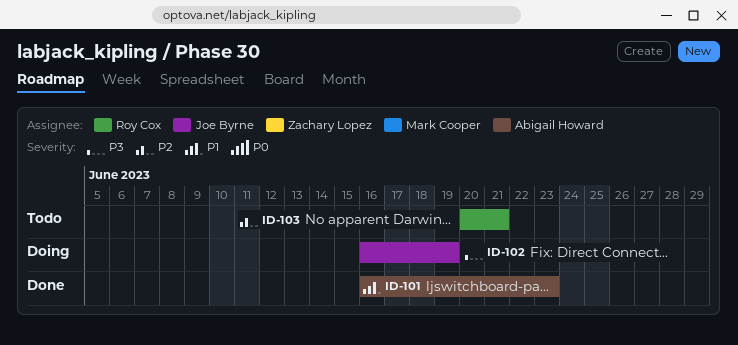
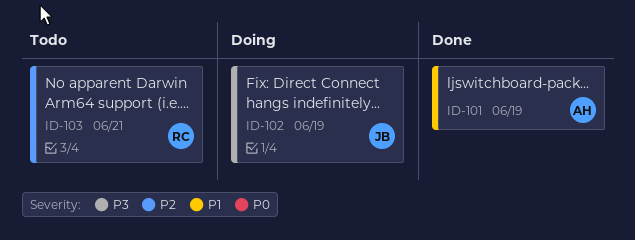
ID-101, due: Jun 23 -> Jun 19

